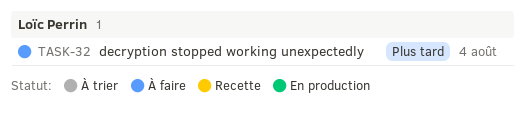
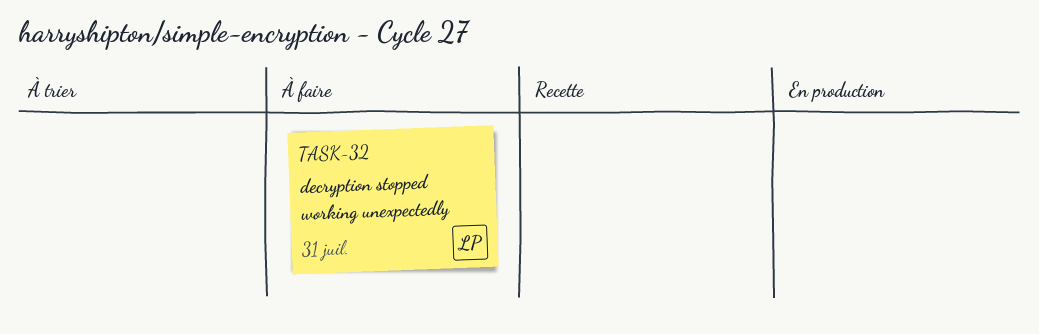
TASK-32, due: Aug 4 -> Jul 31

